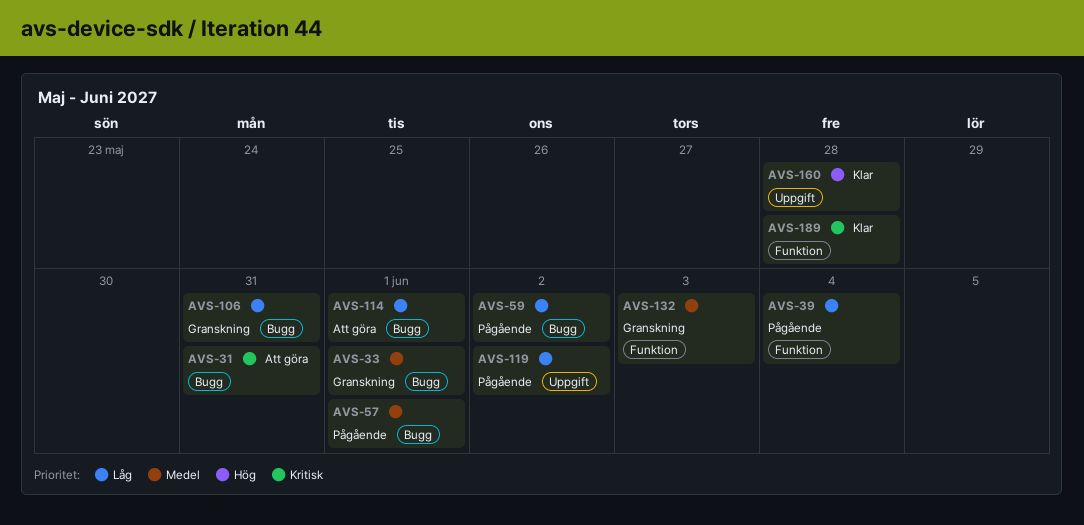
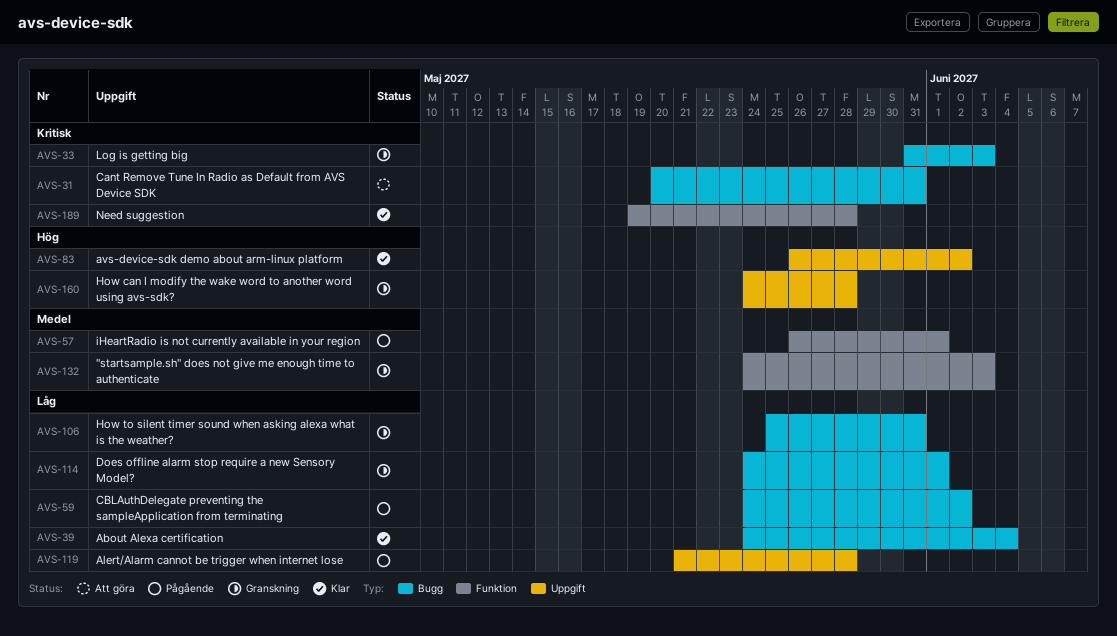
AVS-33, priority: Medel -> Kritisk
AVS-33, due: Jun 1 -> Jun 3
AVS-39, status: Pågående -> Klar
AVS-39, label: Funktion -> Bugg
AVS-57, label: Bugg -> Funktion
AVS-83: none -> present
AVS-114, status: Att göra -> Granskning
AVS-119, due: Jun 2 -> May 28
AVS-160, status: Klar -> Granskning

